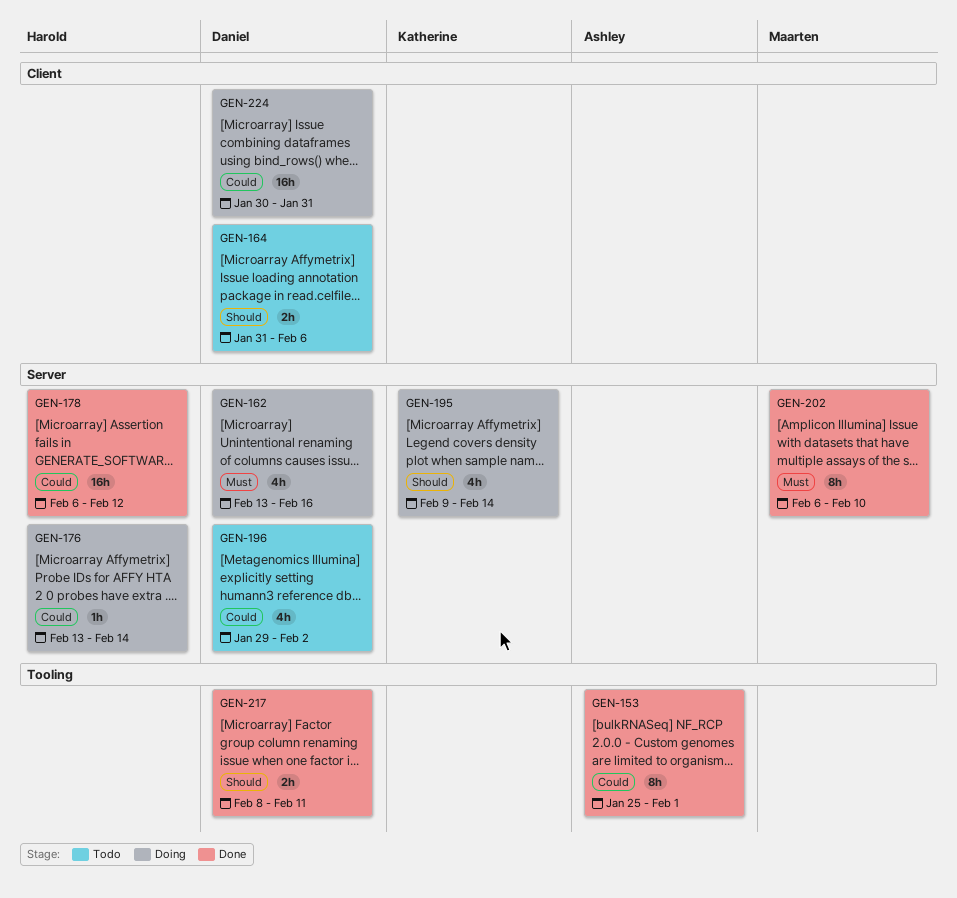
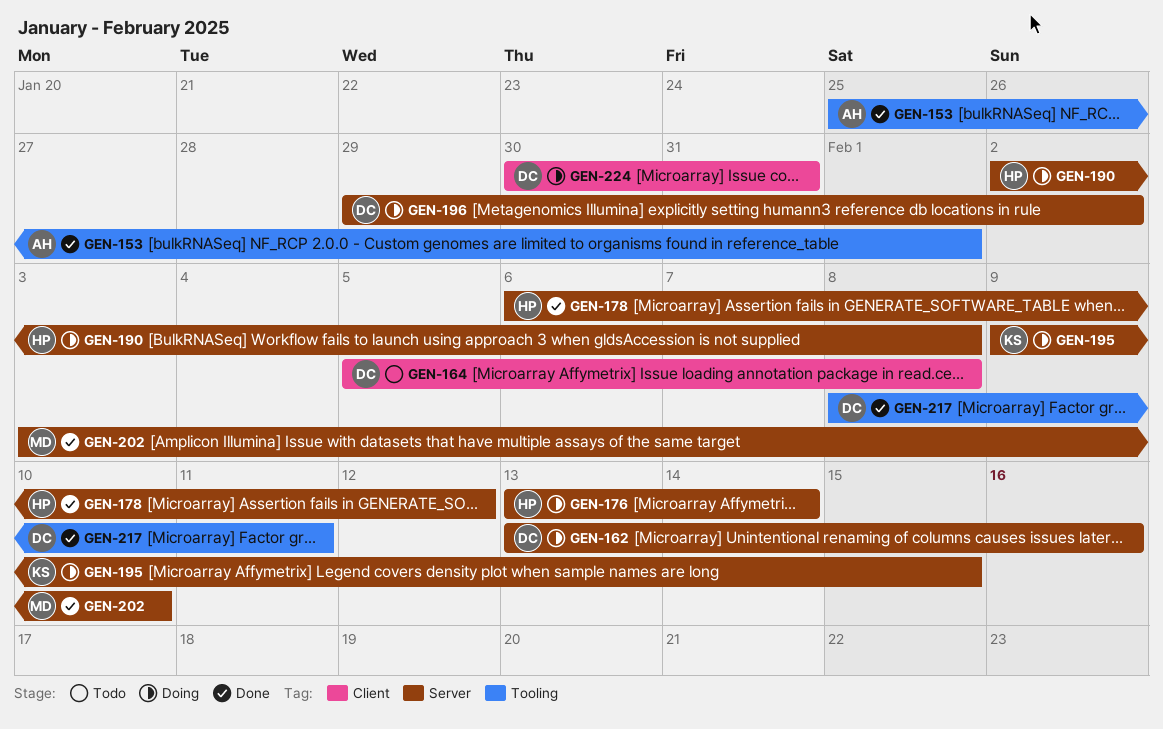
GEN-164, start: Jan 31 -> Feb 5
GEN-164, due: Feb 6 -> Feb 8
GEN-190: none -> present
GEN-195, due: Feb 14 -> Feb 15
GEN-196, status: Todo -> Doing
GEN-202, start: Feb 6 -> Feb 3

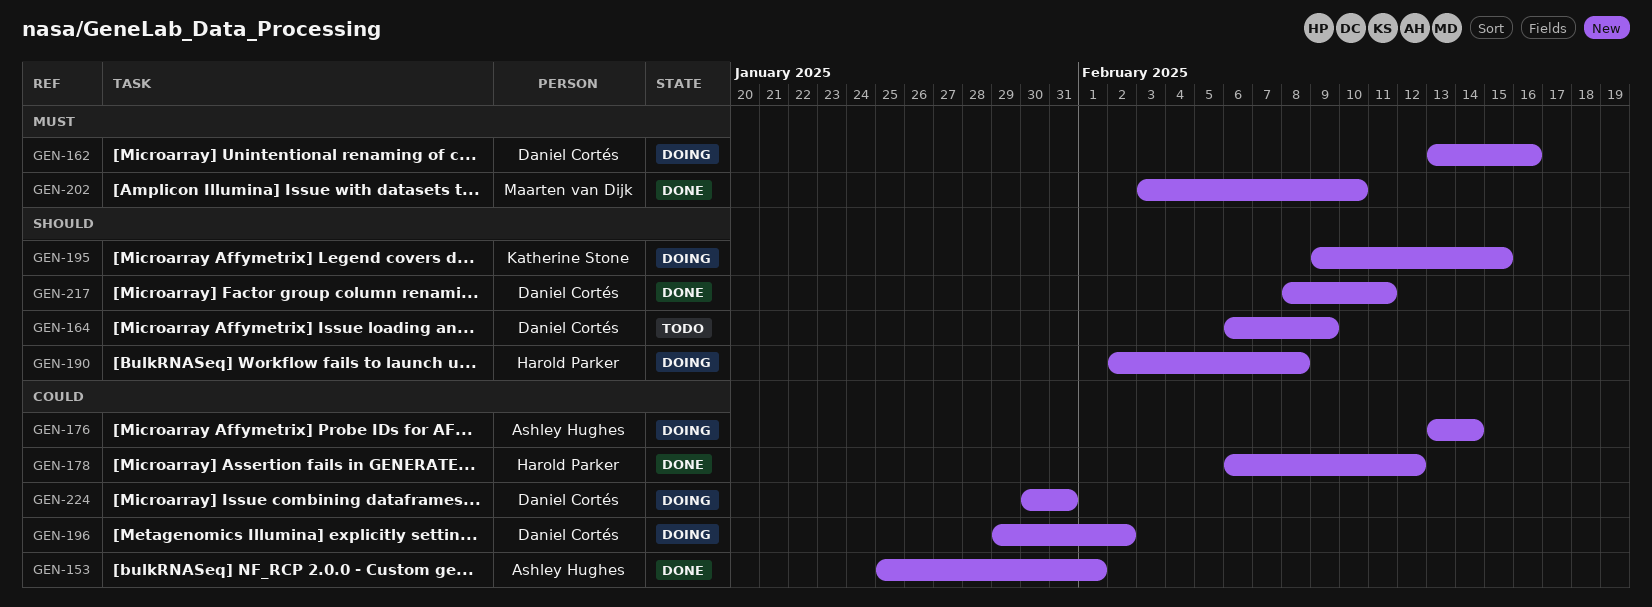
GEN-164, start: Feb 5 -> Feb 6
GEN-164, due: Feb 8 -> Feb 9
GEN-176, owner: Harold Parker -> Ashley Hughes

